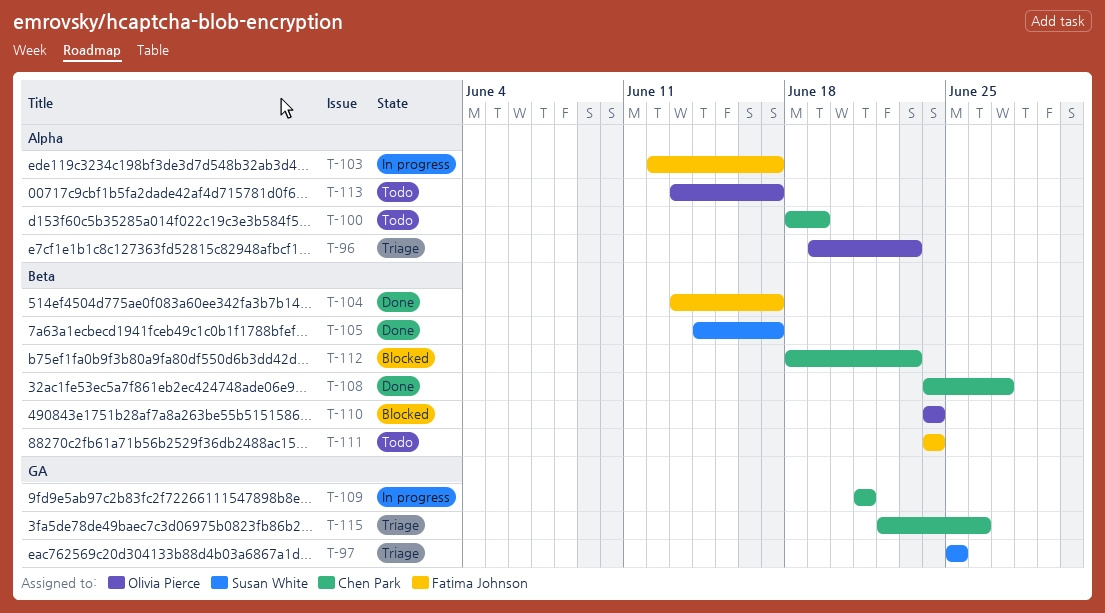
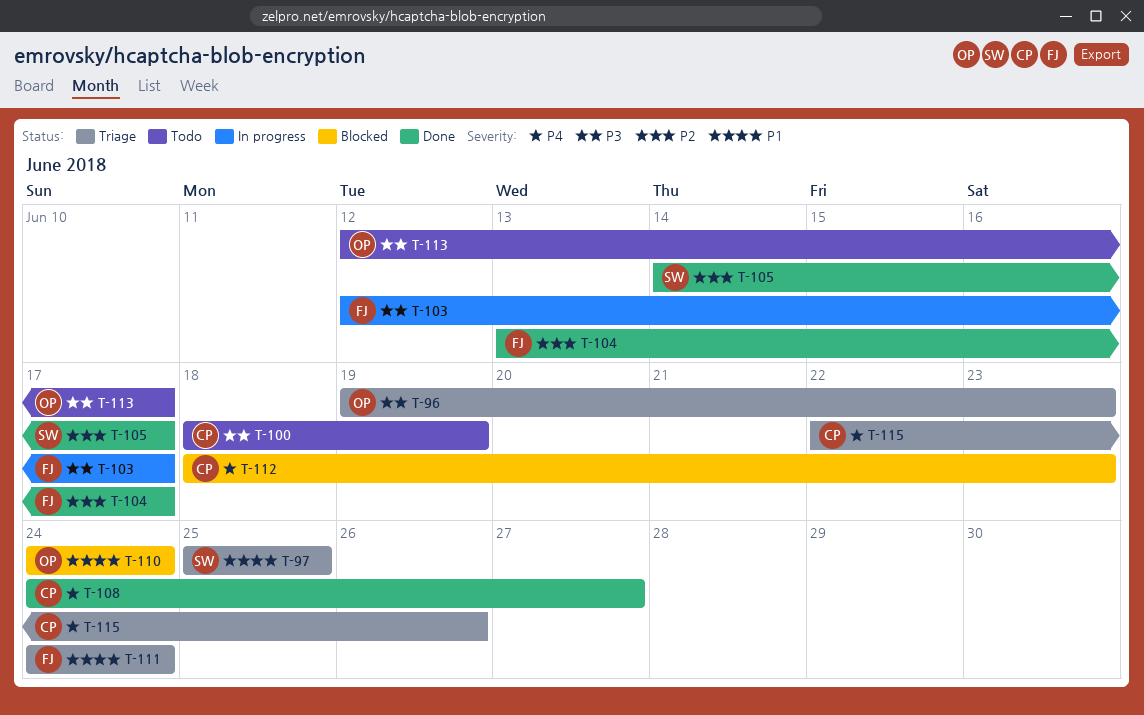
T-109: present -> none
T-111, status: Todo -> Triage
T-113, start: Jun 13 -> Jun 12

